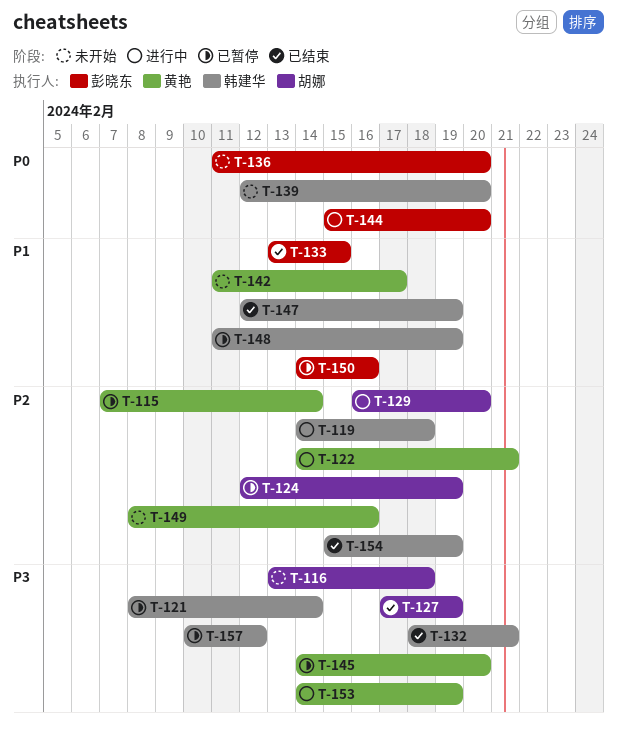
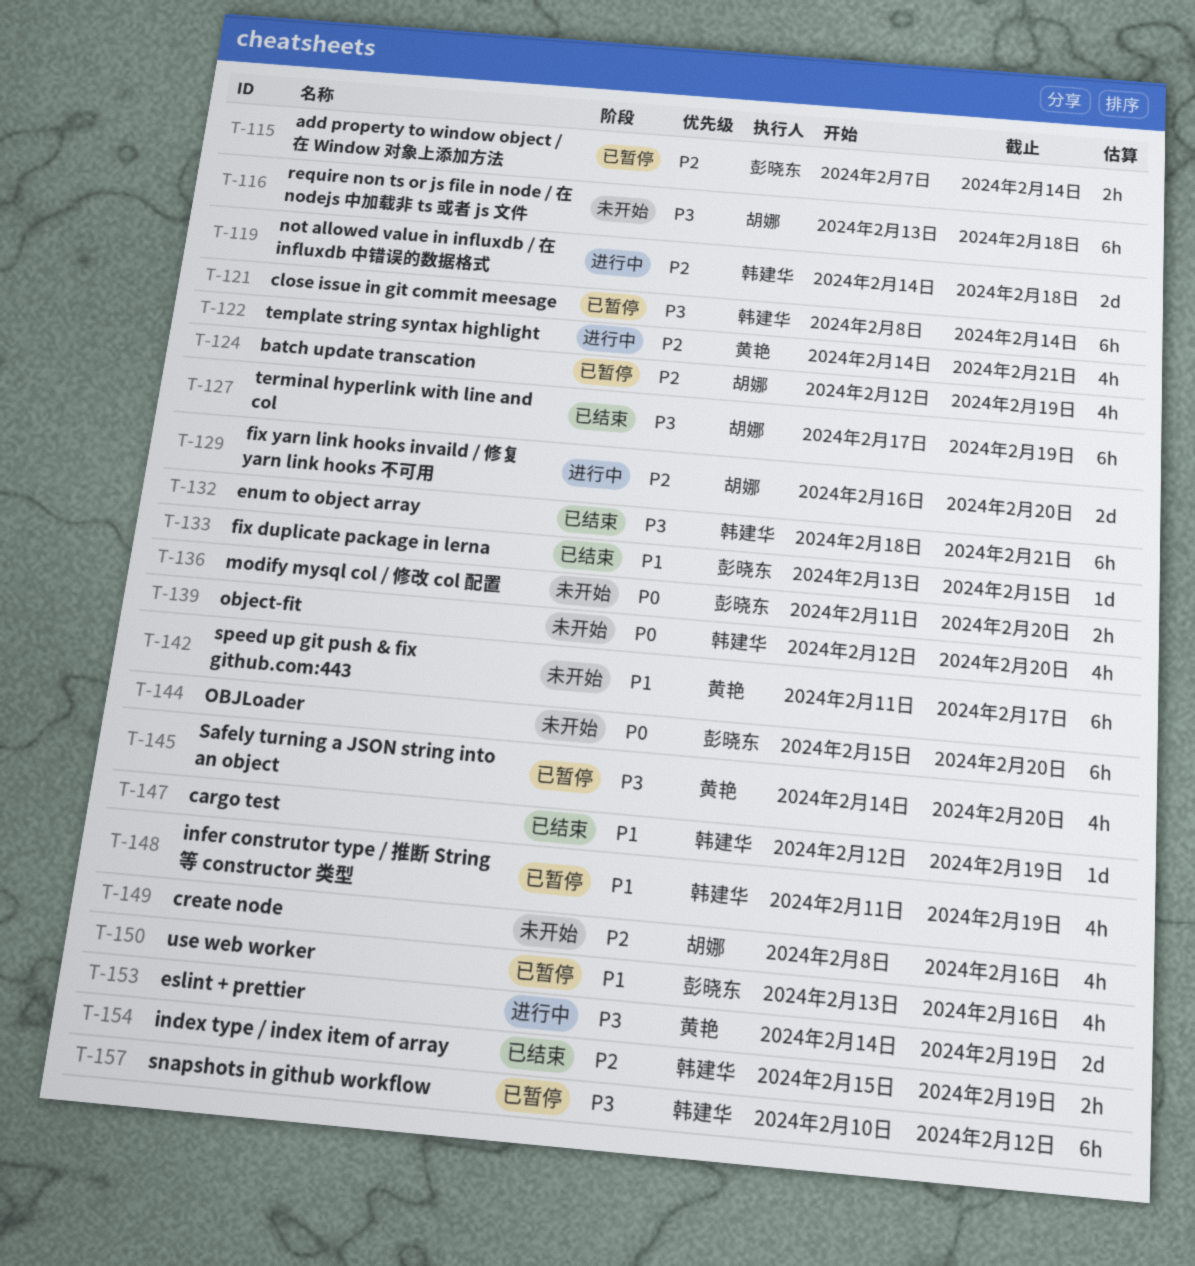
T-115, owner: 黄艳 -> 彭晓东
T-144, status: 进行中 -> 未开始
T-149, owner: 黄艳 -> 胡娜
T-150, start: Feb 14 -> Feb 13

